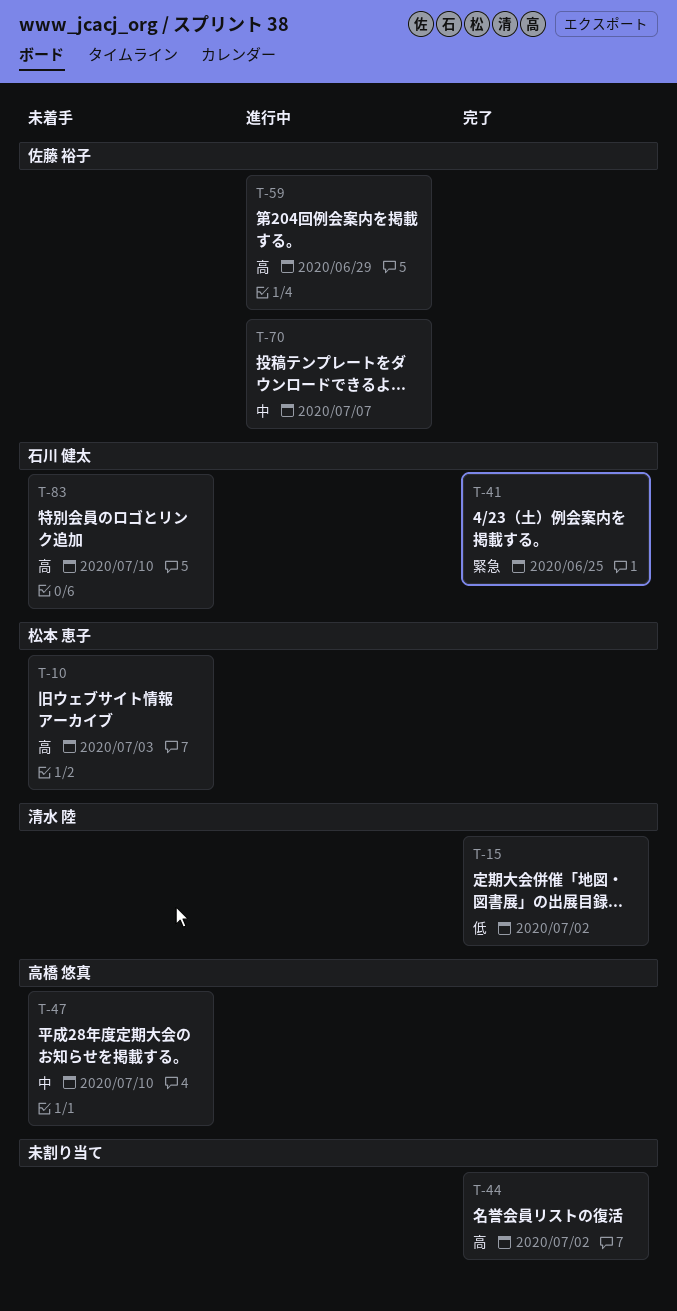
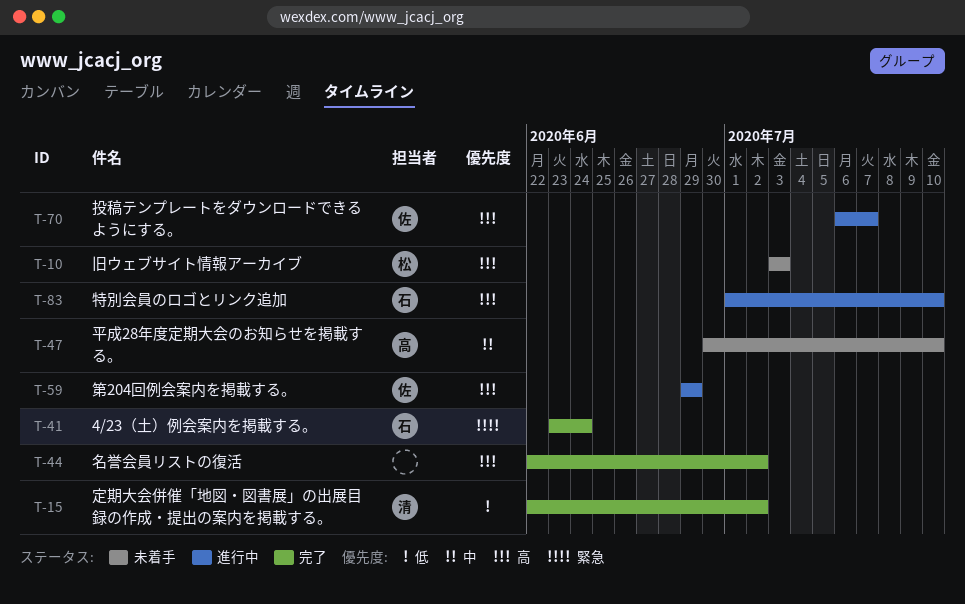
T-41, due: Jun 25 -> Jun 24
T-70, priority: 中 -> 高
T-83, status: 未着手 -> 進行中

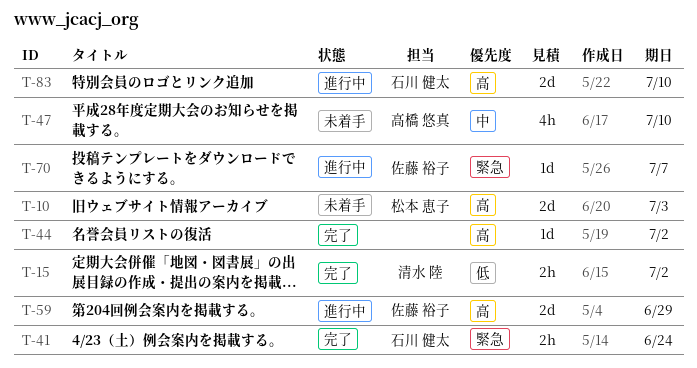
T-70, priority: 高 -> 緊急

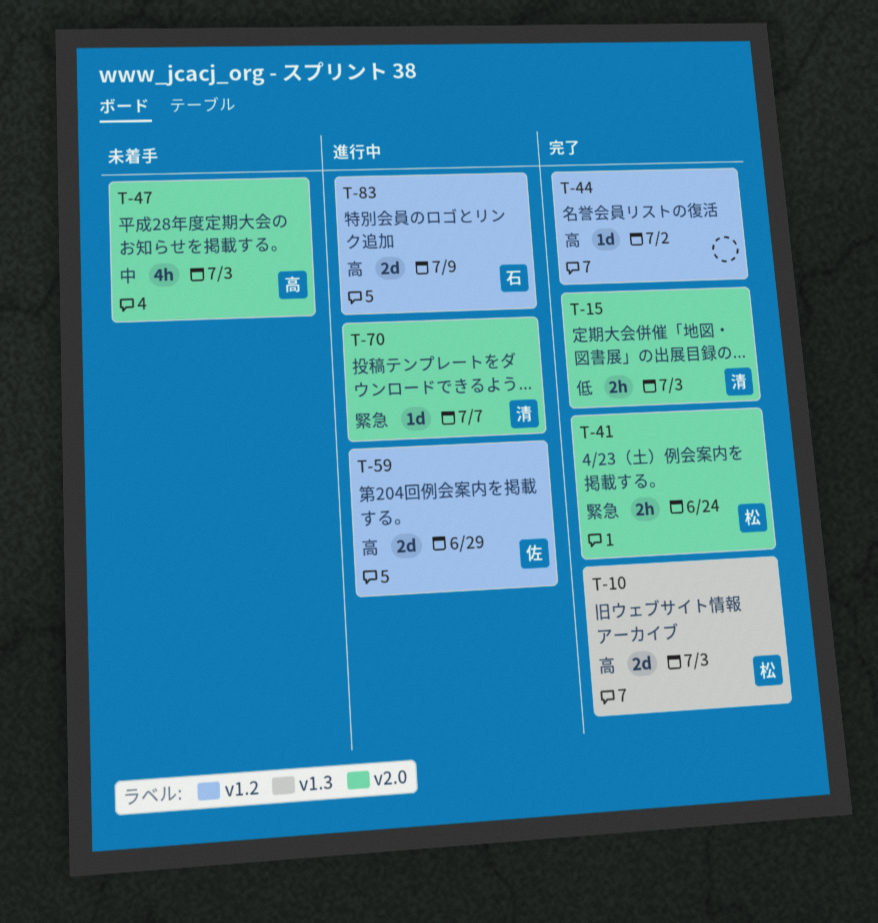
T-10, status: 未着手 -> 完了
T-15, due: Jul 2 -> Jul 3
T-41, owner: 石川 健太 -> 松本 恵子
T-47, due: Jul 10 -> Jul 3
T-70, owner: 佐藤 裕子 -> 清水 陸
T-83, due: Jul 10 -> Jul 9

